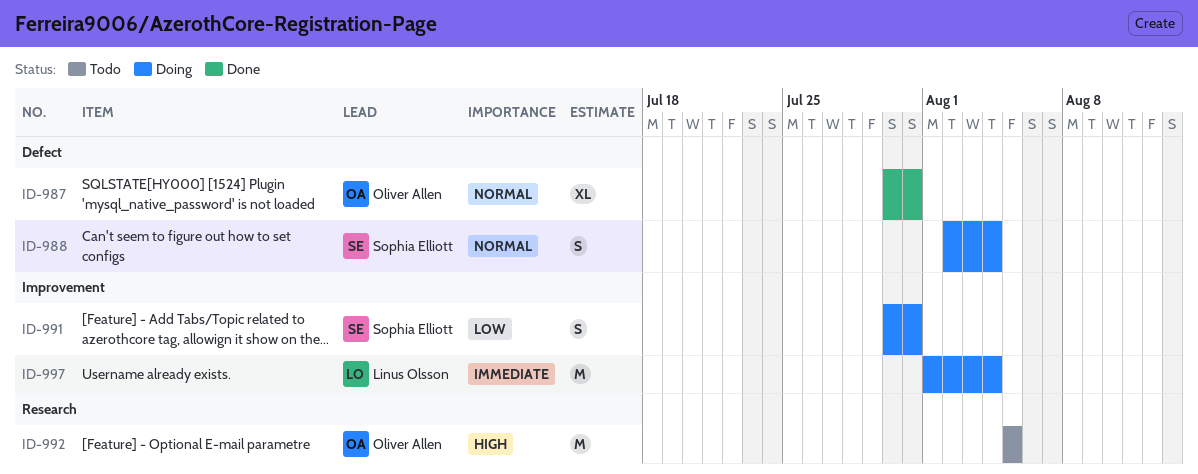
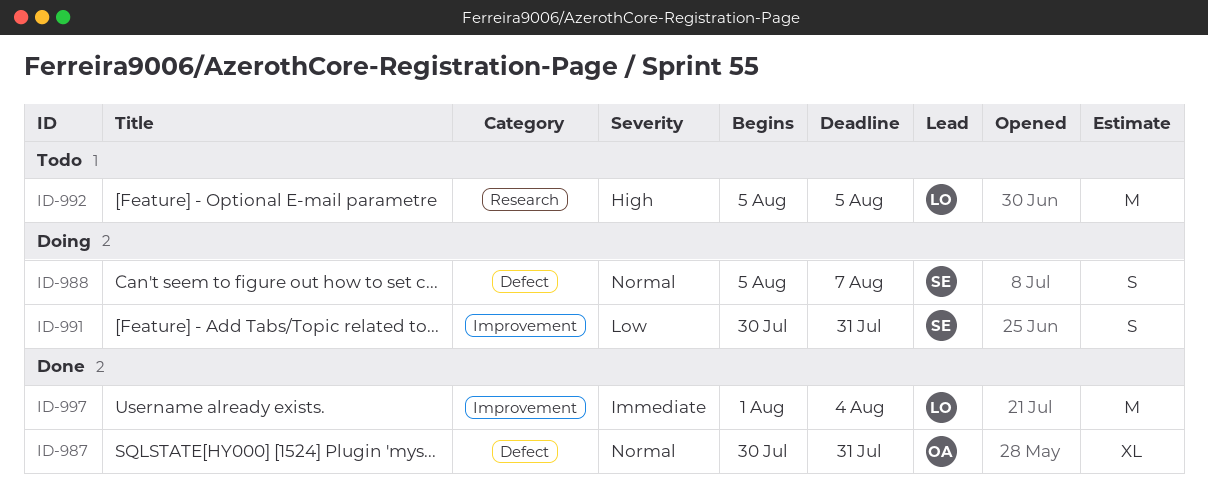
ID-988, start: Aug 2 -> Aug 5
ID-988, due: Aug 4 -> Aug 7
ID-992, owner: Oliver Allen -> Linus Olsson
ID-997, status: Doing -> Done

